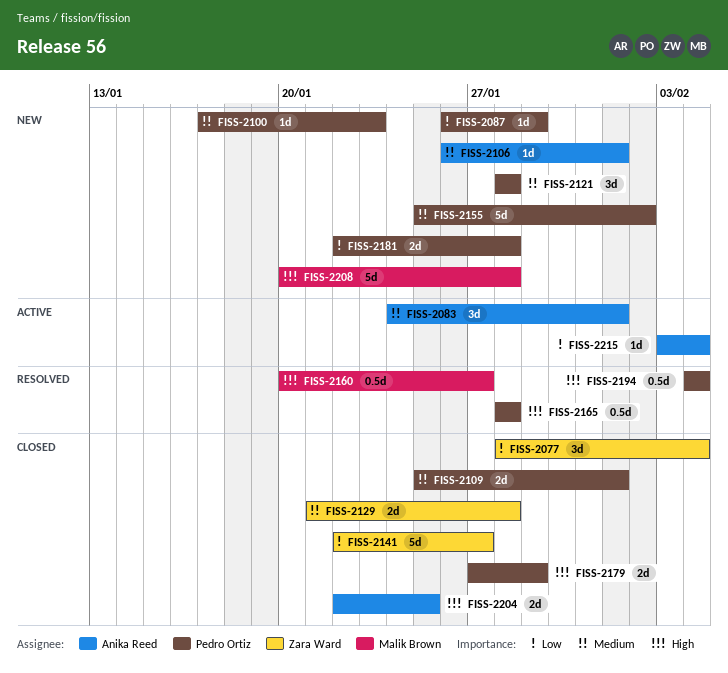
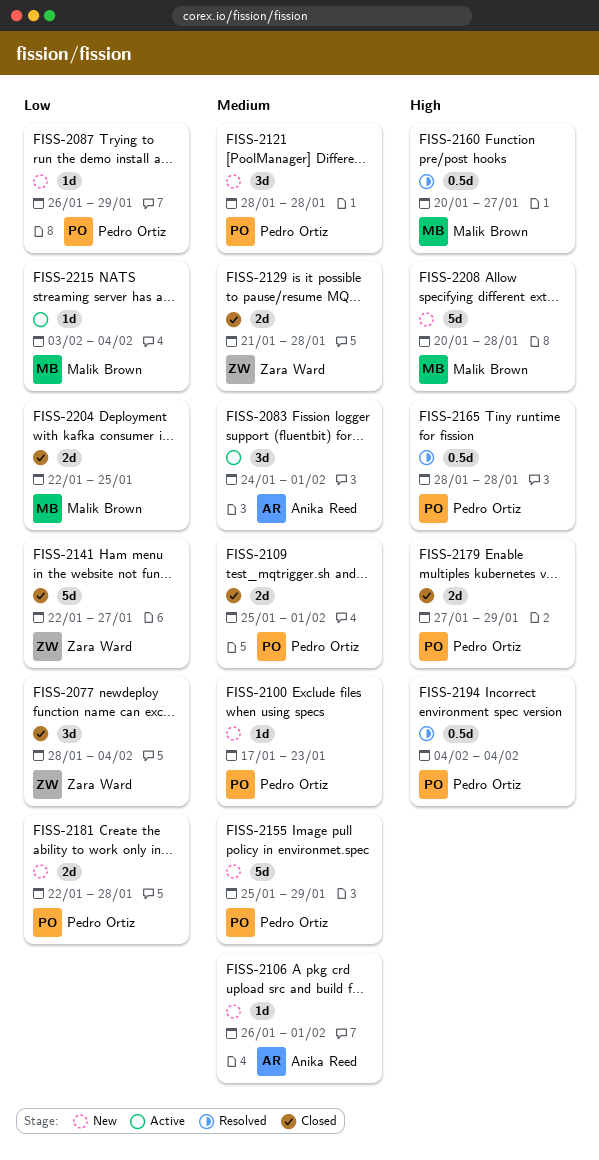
FISS-2155, due: Feb 2 -> Jan 29
FISS-2204, owner: Anika Reed -> Malik Brown
FISS-2204, priority: High -> Low
FISS-2215, owner: Anika Reed -> Malik Brown

